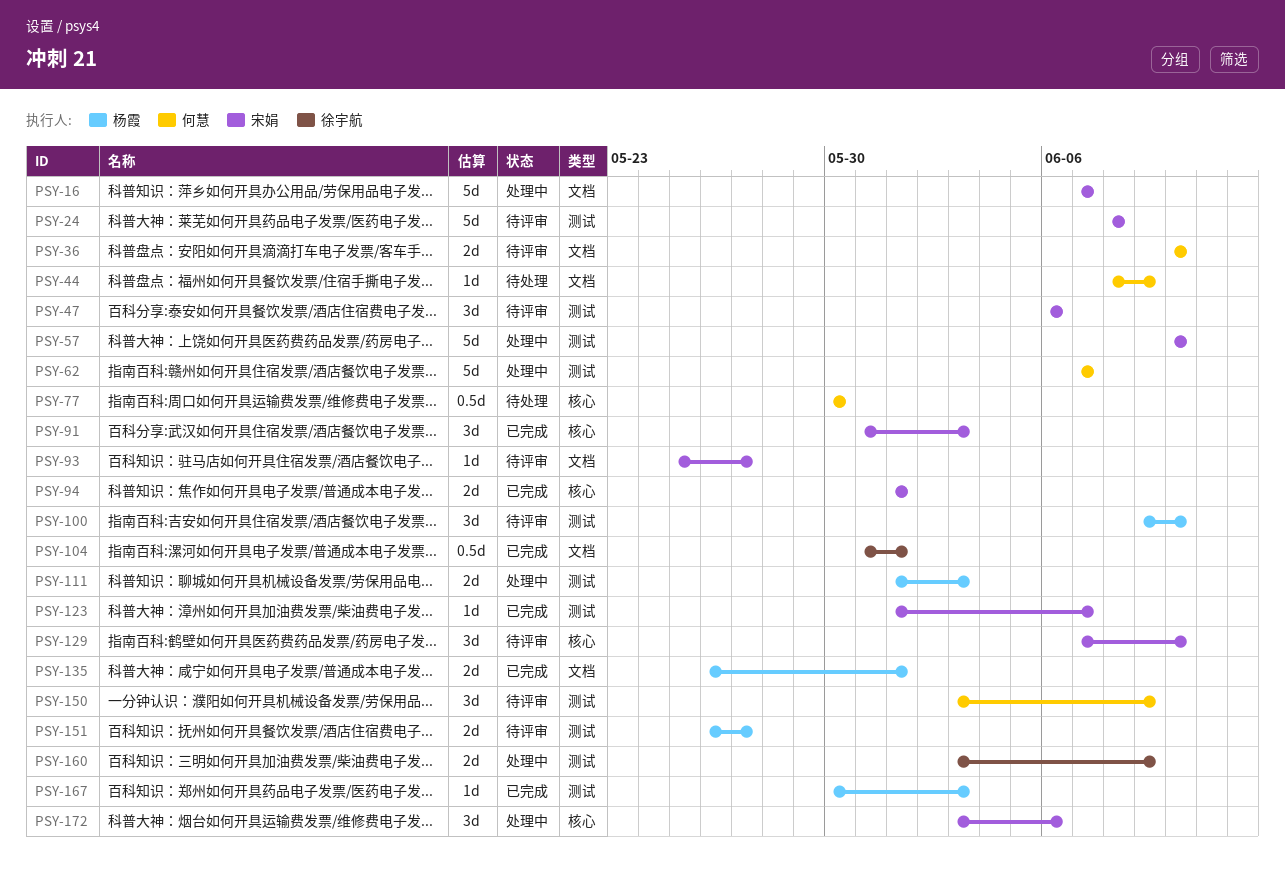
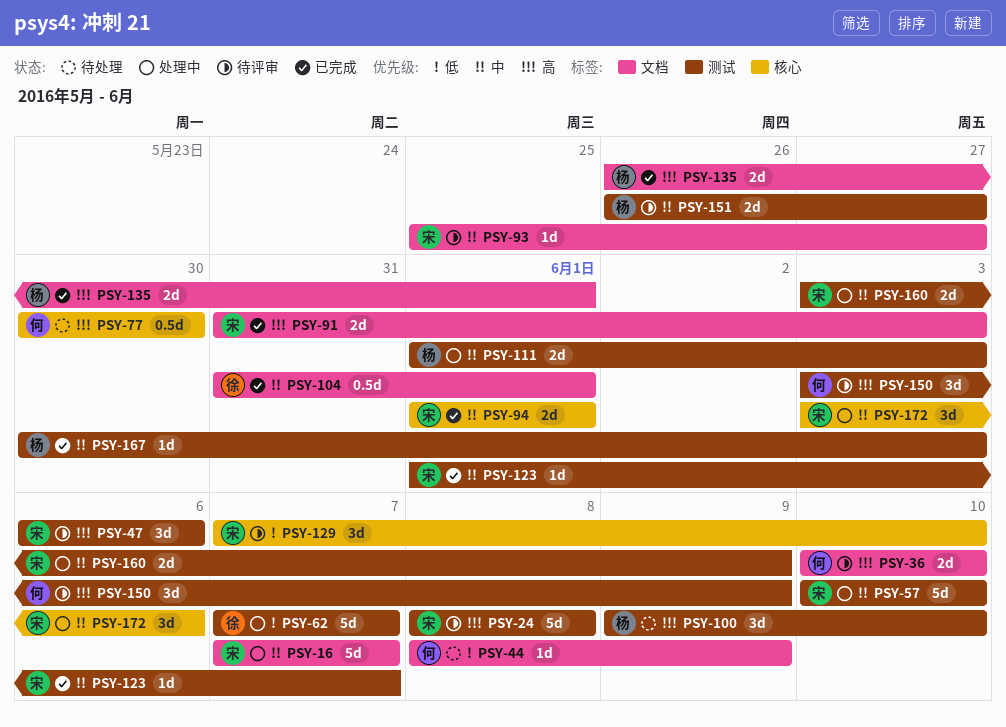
PSY-62, owner: 何慧 -> 徐宇航
PSY-91, label: 核心 -> 文档
PSY-91, estimate: 3d -> 2d
PSY-100, status: 待评审 -> 待处理
PSY-160, owner: 徐宇航 -> 宋娟

